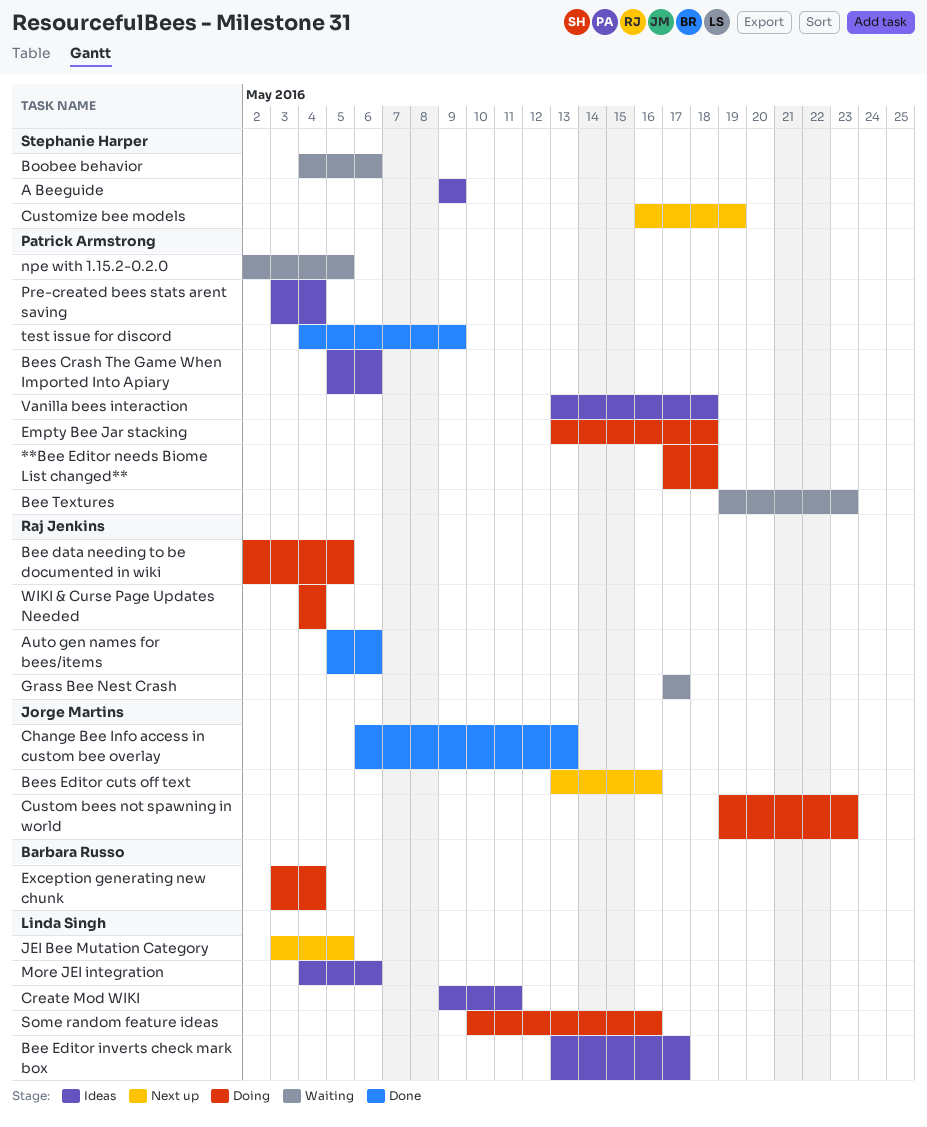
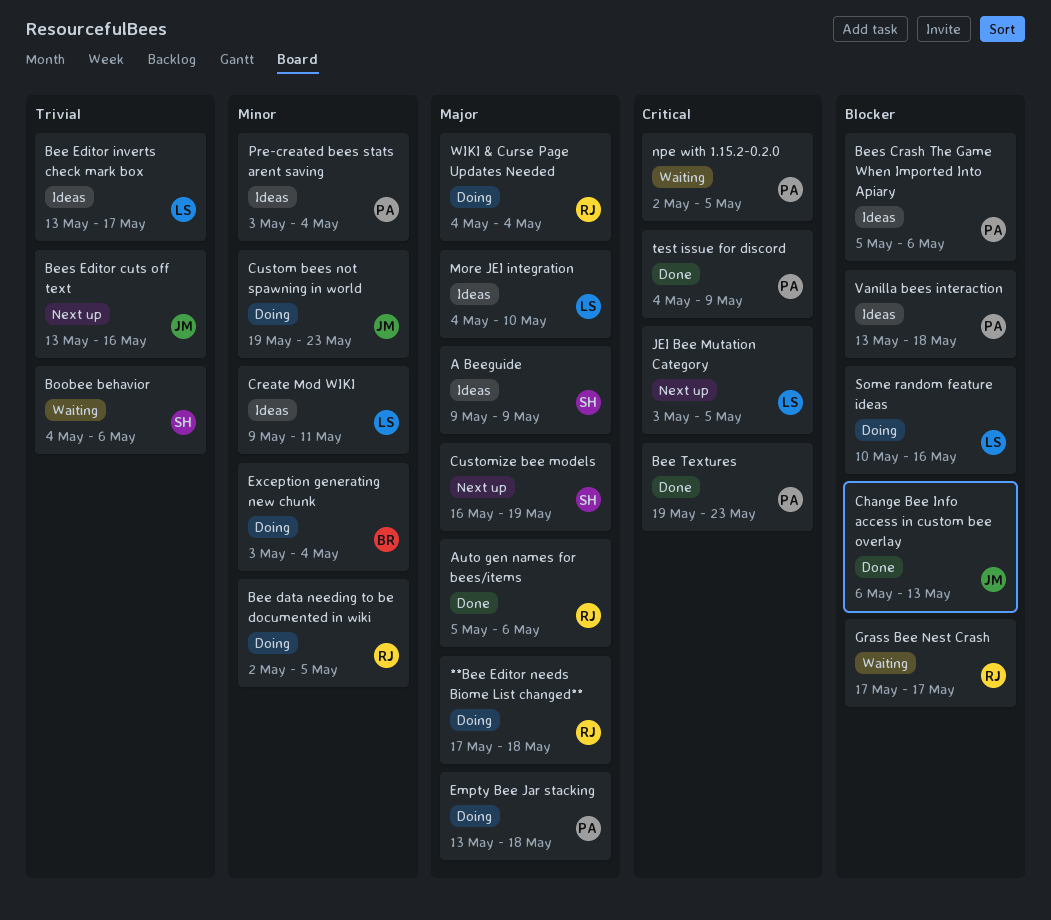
**Bee Editor needs Biome List changed**, owner: Patrick Armstrong -> Raj Jenkins
Bee Textures, status: Waiting -> Done
More JEI integration, due: May 6 -> May 10

